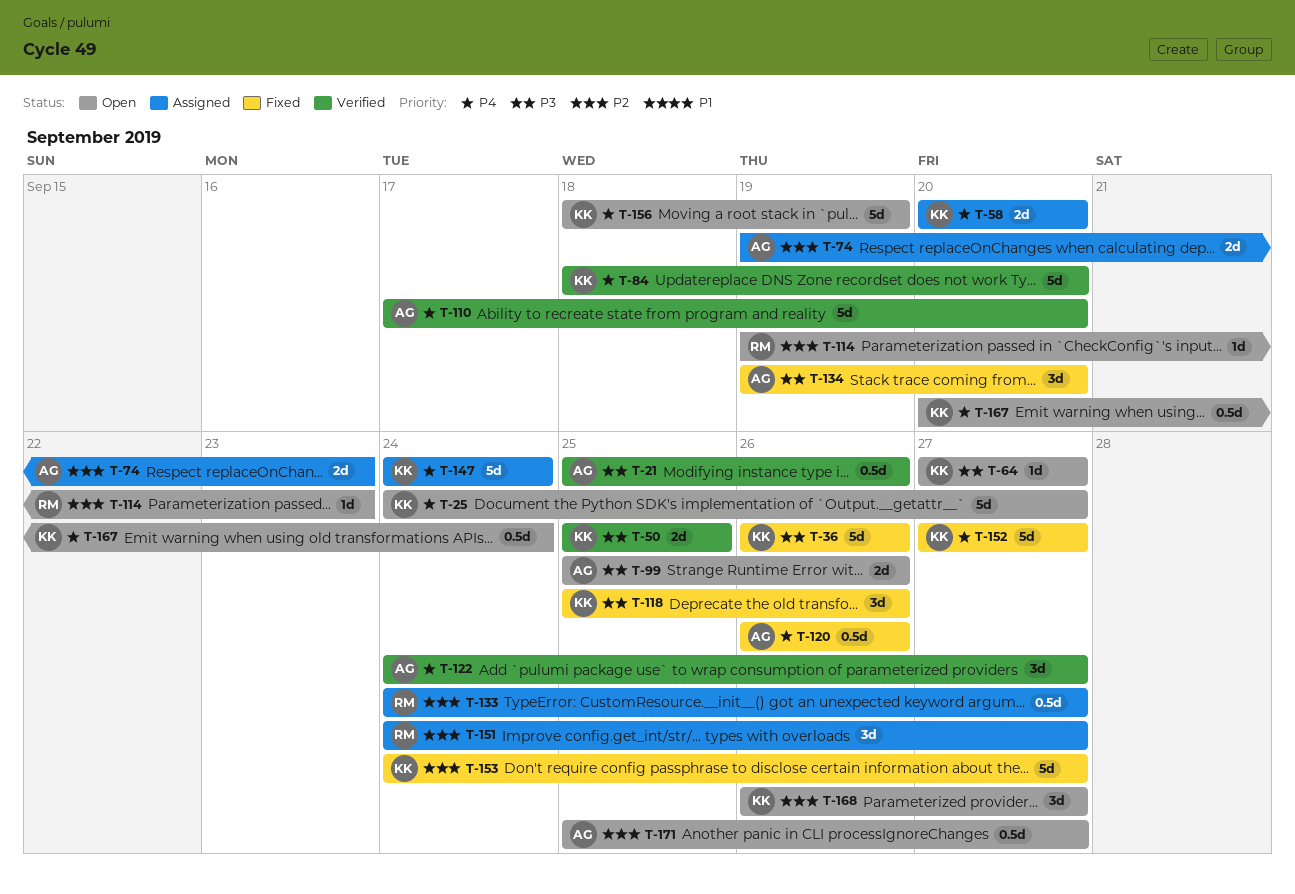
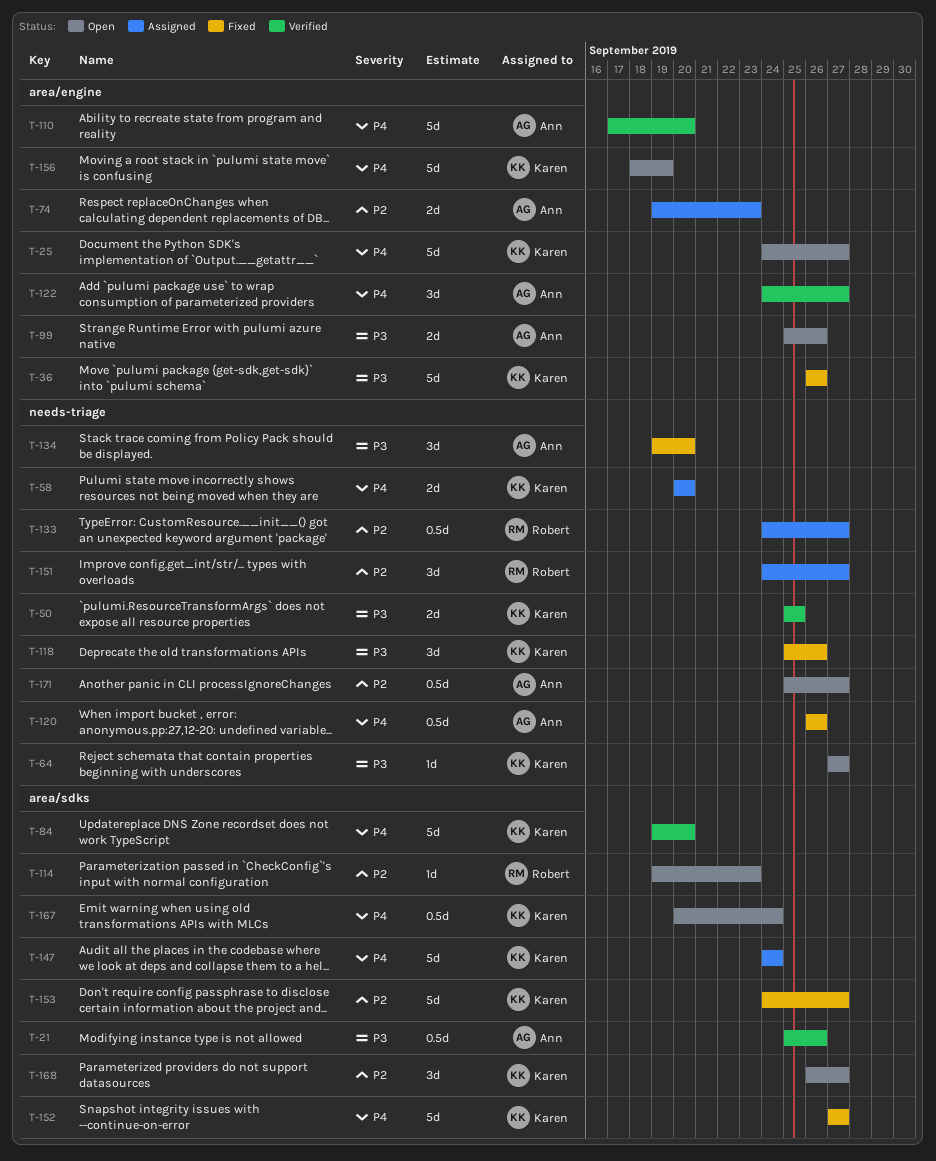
T-84, start: Sep 18 -> Sep 19

